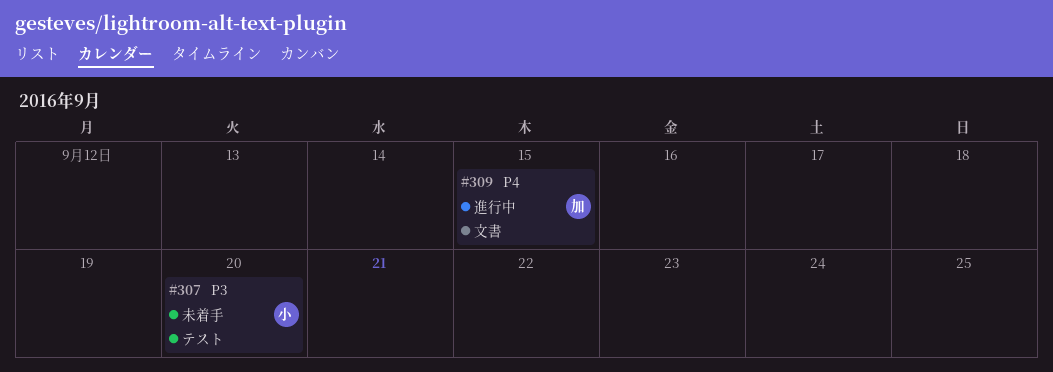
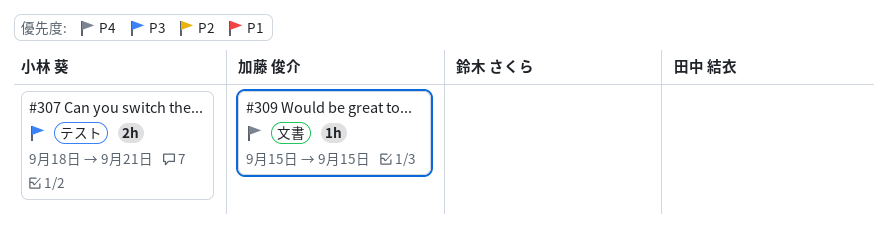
#307, due: Sep 20 -> Sep 21

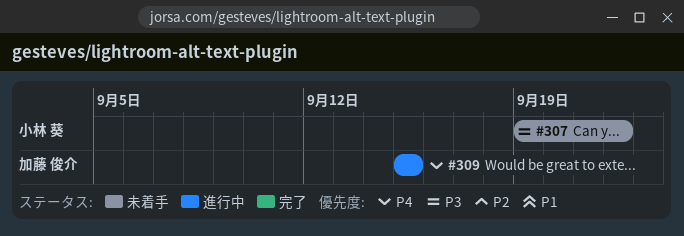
#307, start: Sep 18 -> Sep 19
#307, due: Sep 21 -> Sep 22

